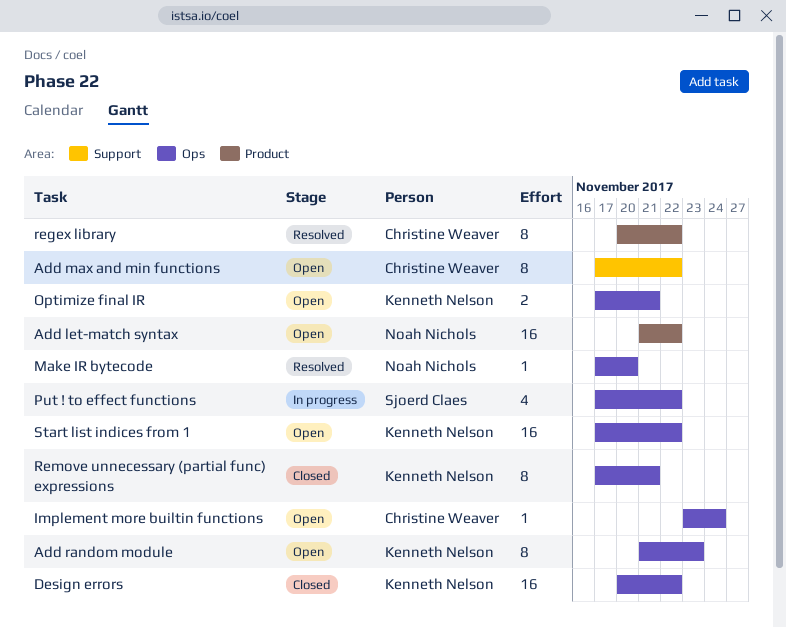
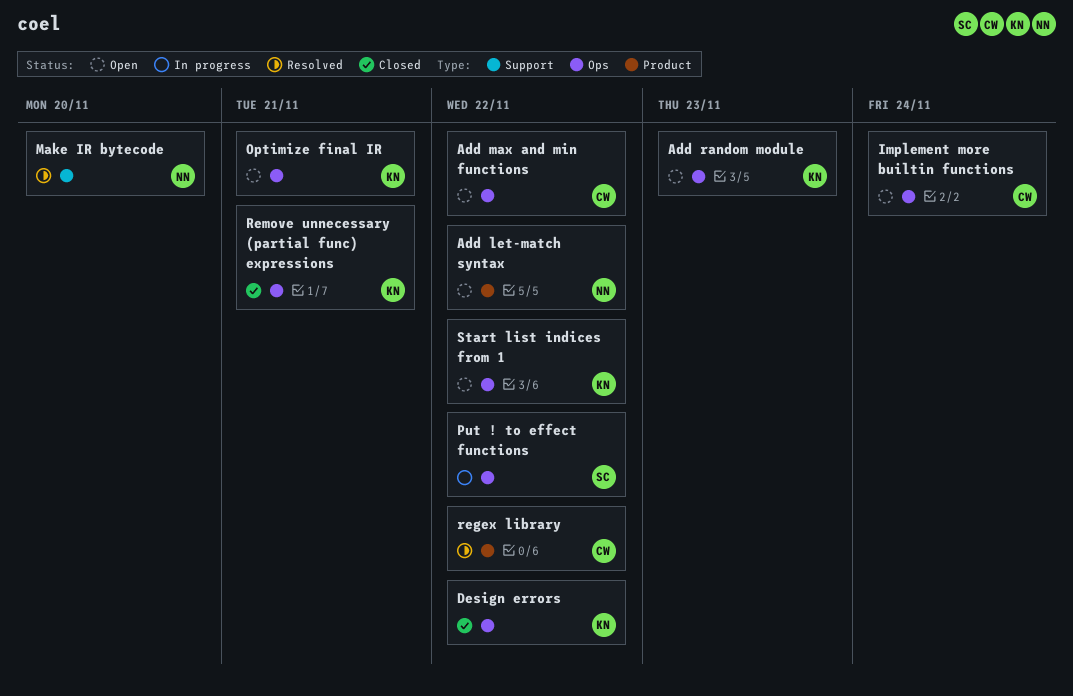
Add max and min functions, label: Support -> Ops
Make IR bytecode, label: Ops -> Support

